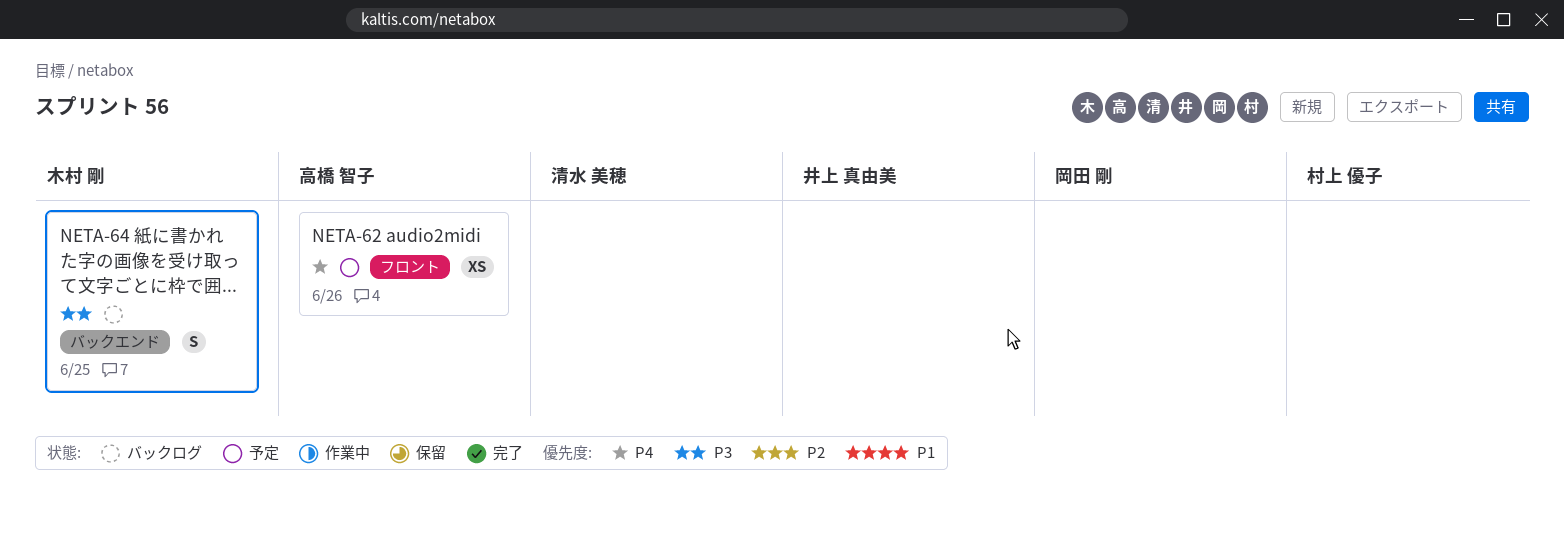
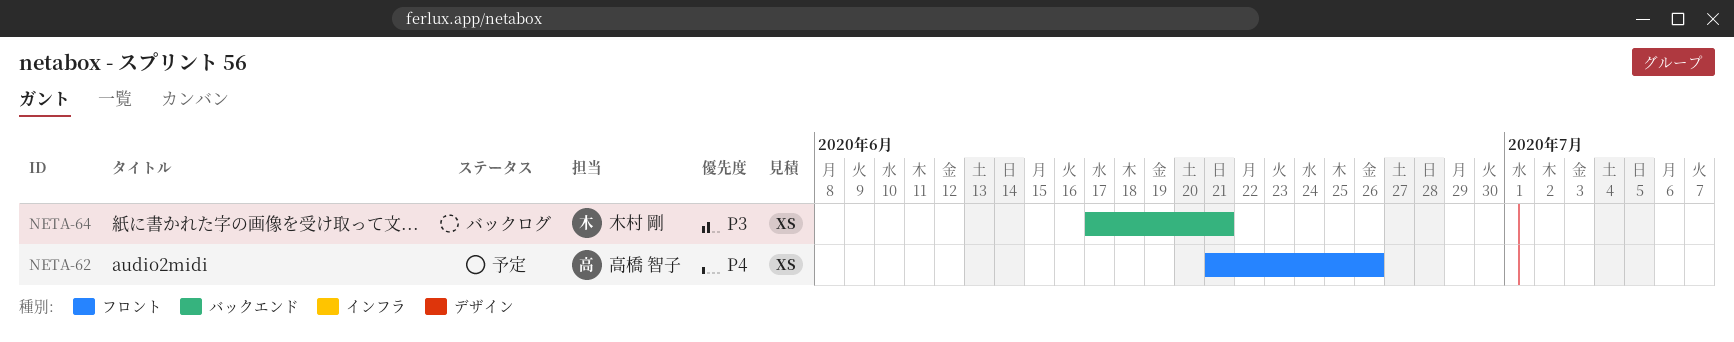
NETA-64, estimate: S -> XS
NETA-64, due: Jun 25 -> Jun 21

